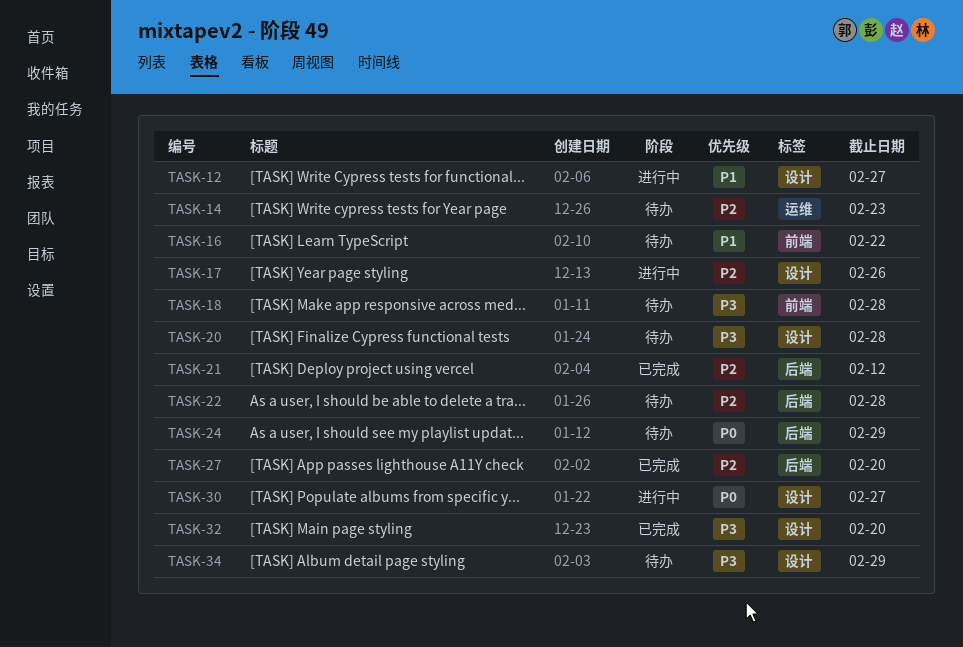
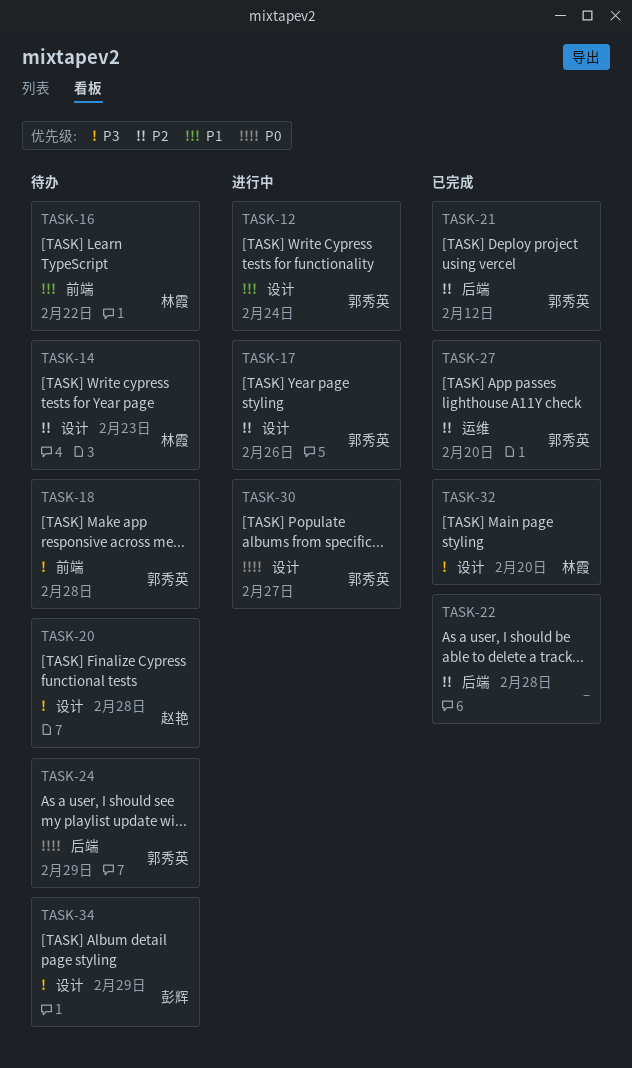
TASK-12, due: Feb 27 -> Feb 24
TASK-14, label: 运维 -> 设计
TASK-22, status: 待办 -> 已完成
TASK-27, label: 后端 -> 运维

